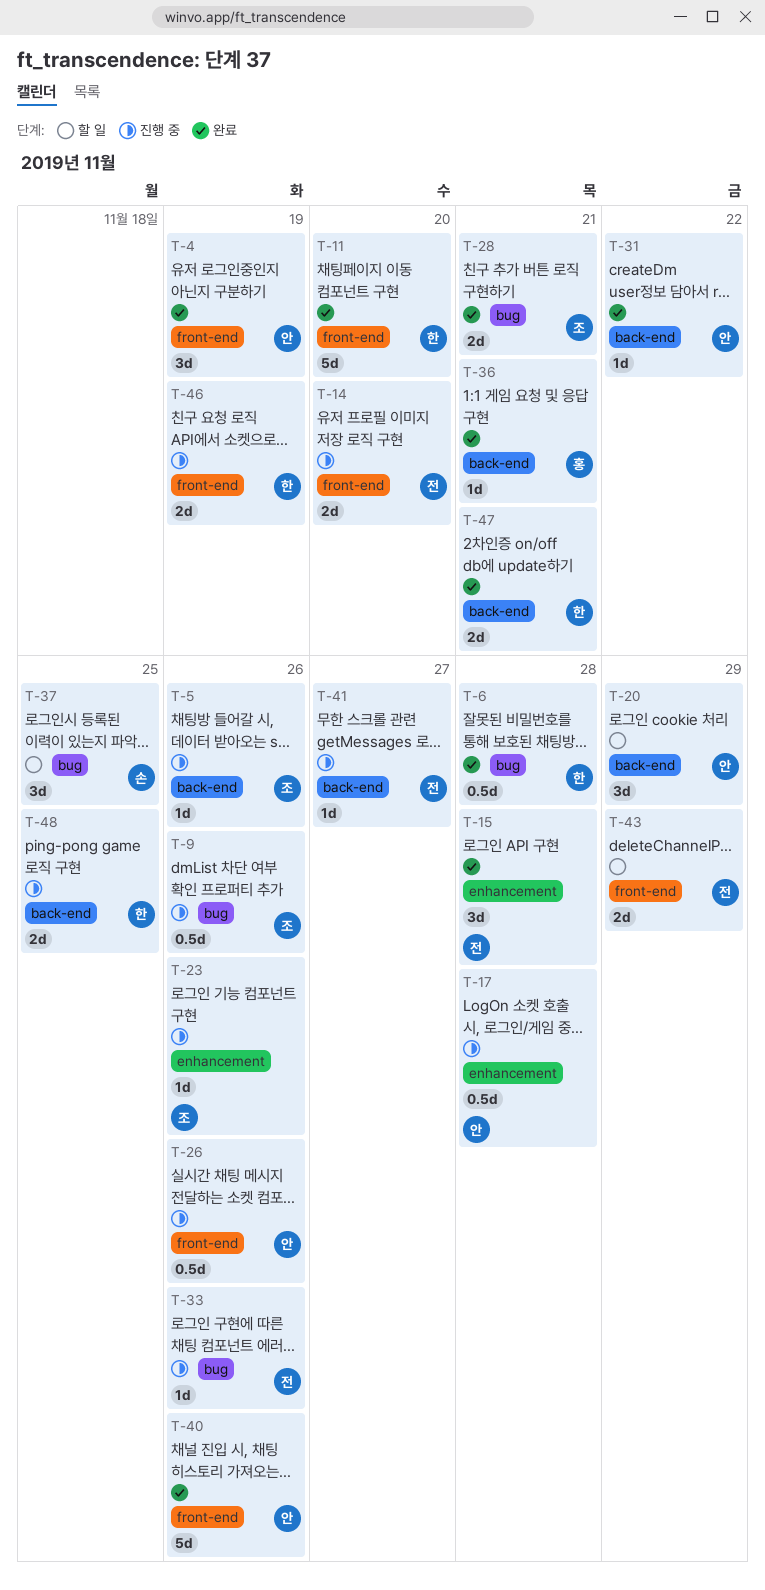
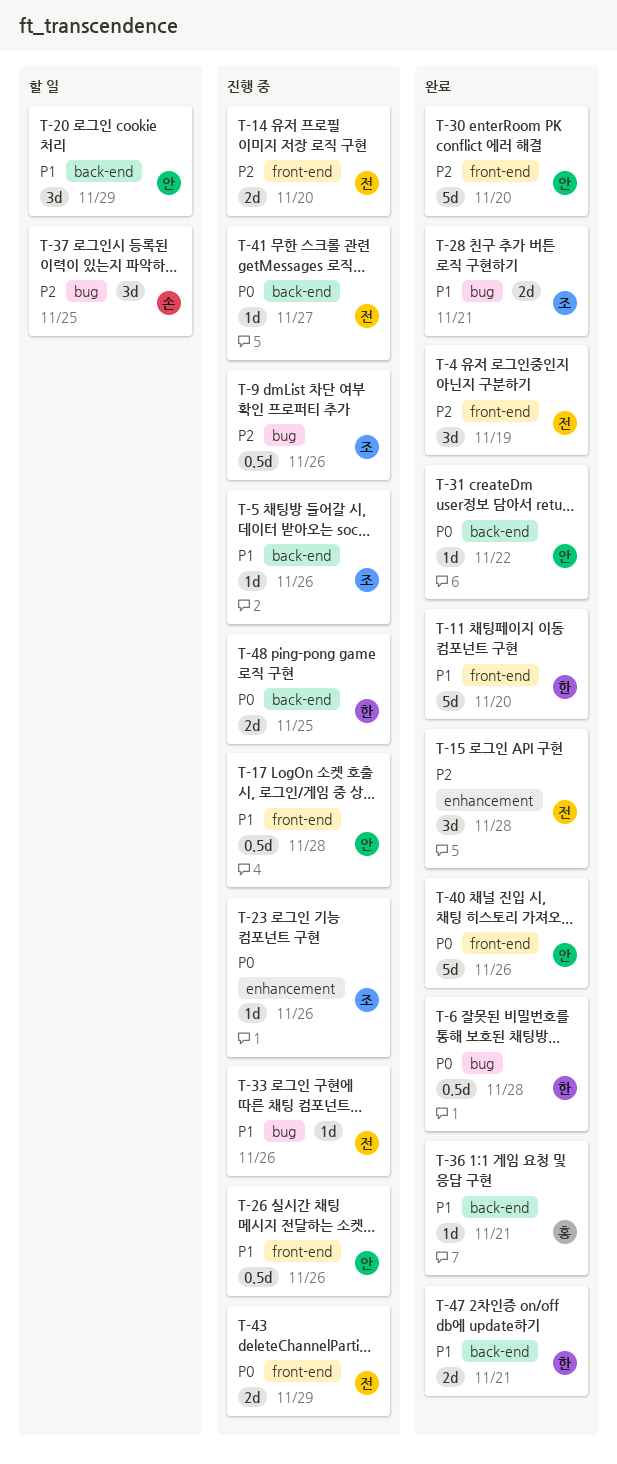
T-4, owner: 안 -> 전
T-17, label: enhancement -> front-end
T-30: none -> present
T-43, status: 할 일 -> 진행 중
T-46: present -> none

